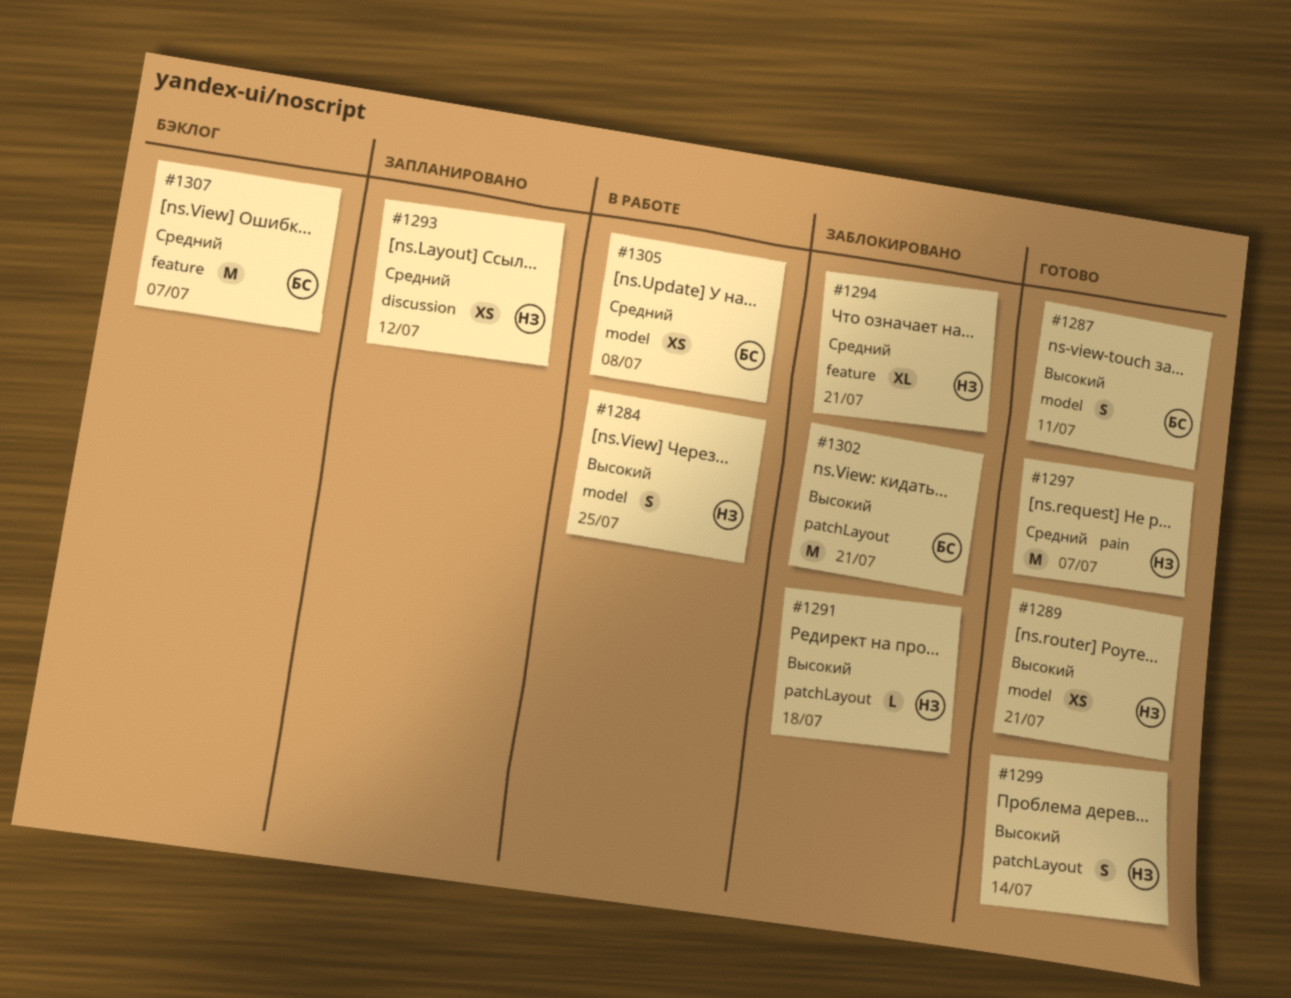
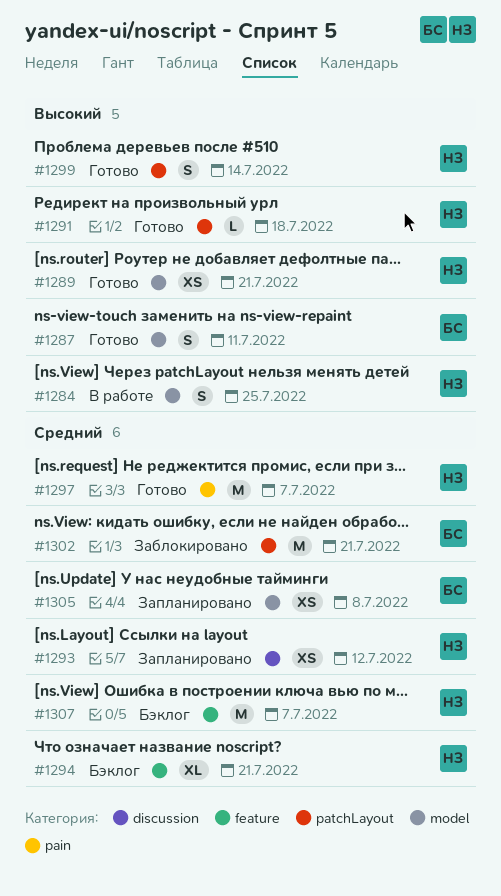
#1291, status: Заблокировано -> Готово
#1294, status: Заблокировано -> Бэклог
#1302, priority: Высокий -> Средний
#1305, status: В работе -> Запланировано
#1307, owner: БС -> НЗ

